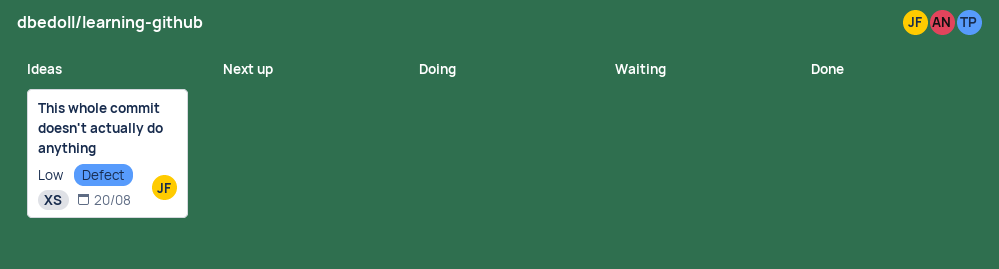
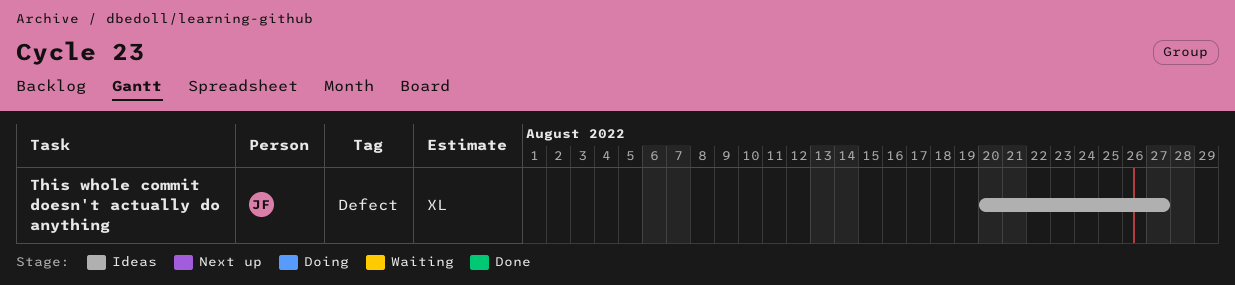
This whole commit doesn't actually do anything, estimate: XS -> XL
This whole commit doesn't actually do anything, due: Aug 20 -> Aug 27

